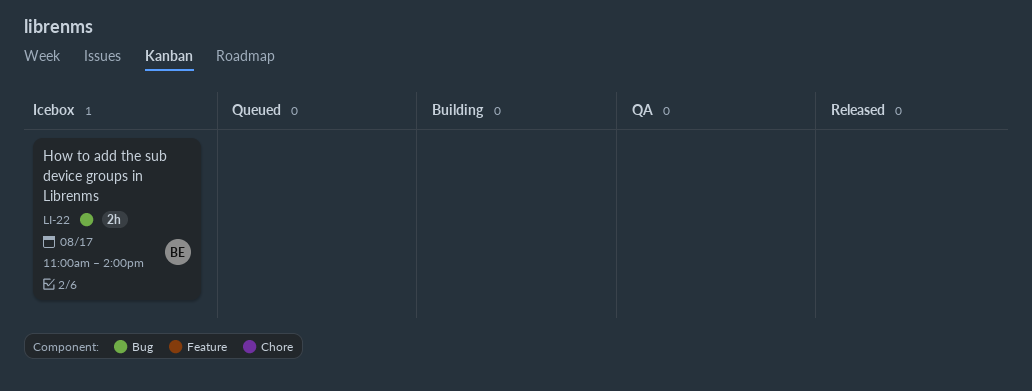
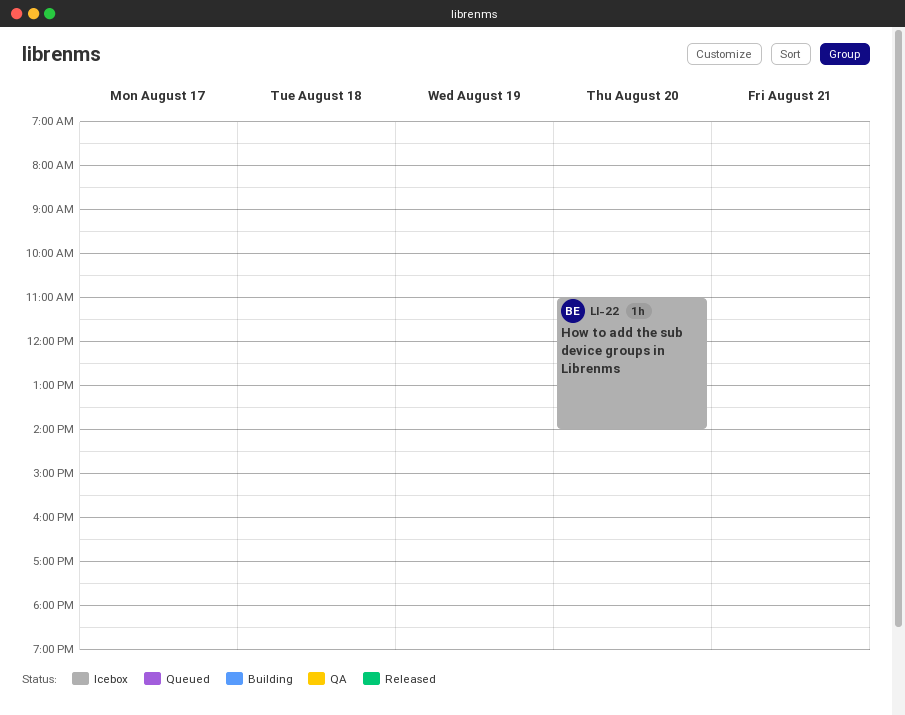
LI-22, estimate: 2h -> 1h
LI-22, day: Aug 17 -> Aug 20

